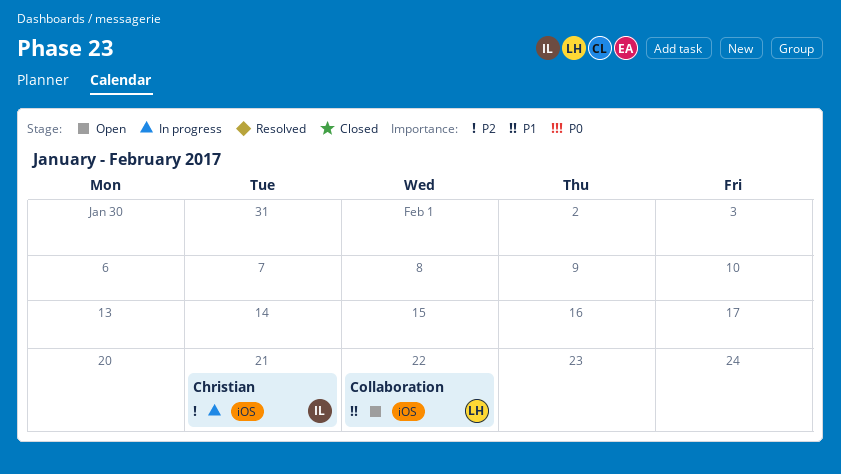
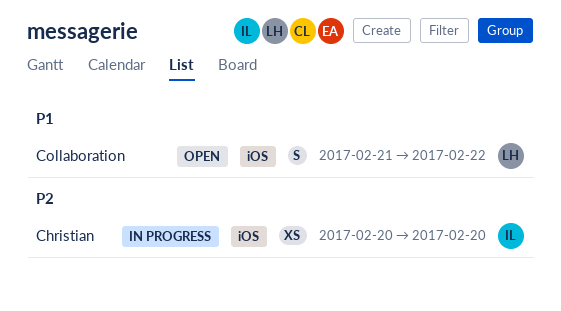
Christian, due: Feb 21 -> Feb 20

